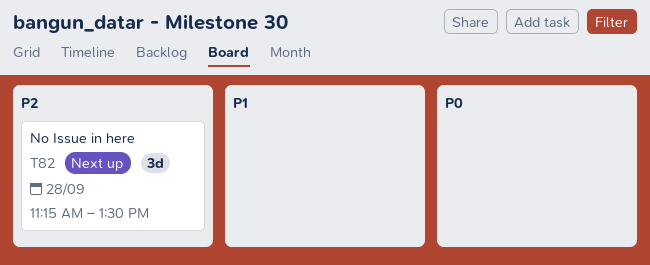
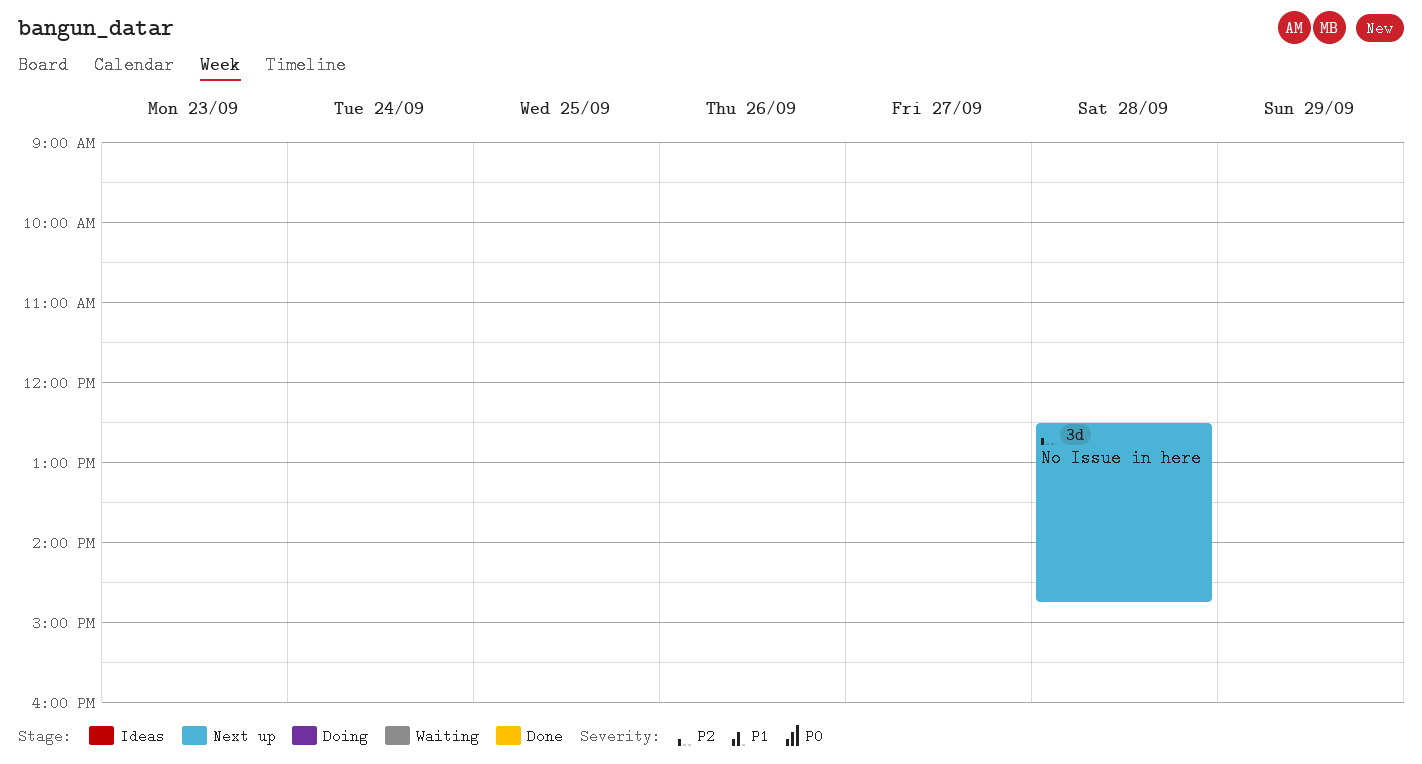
No Issue in here, begins: 11:15 -> 12:30
No Issue in here, ends: 13:30 -> 14:45

